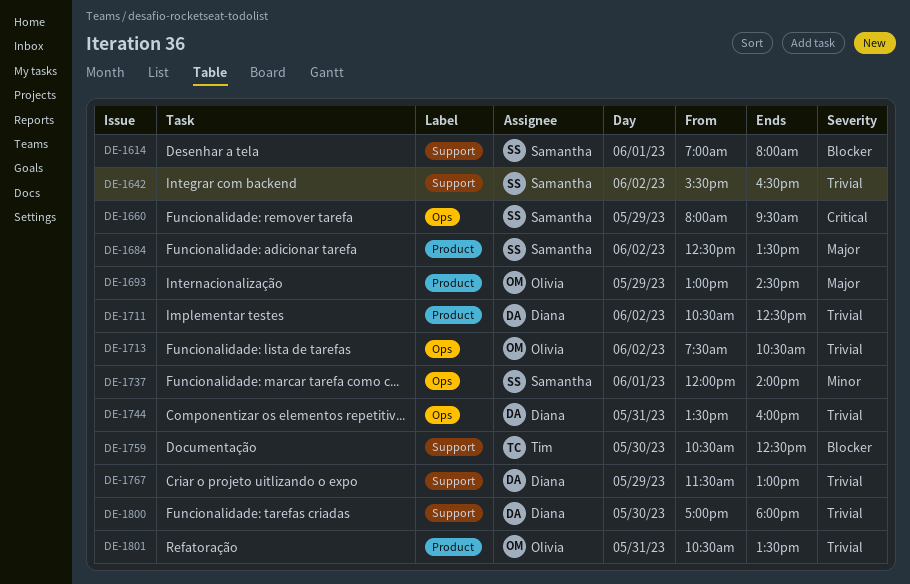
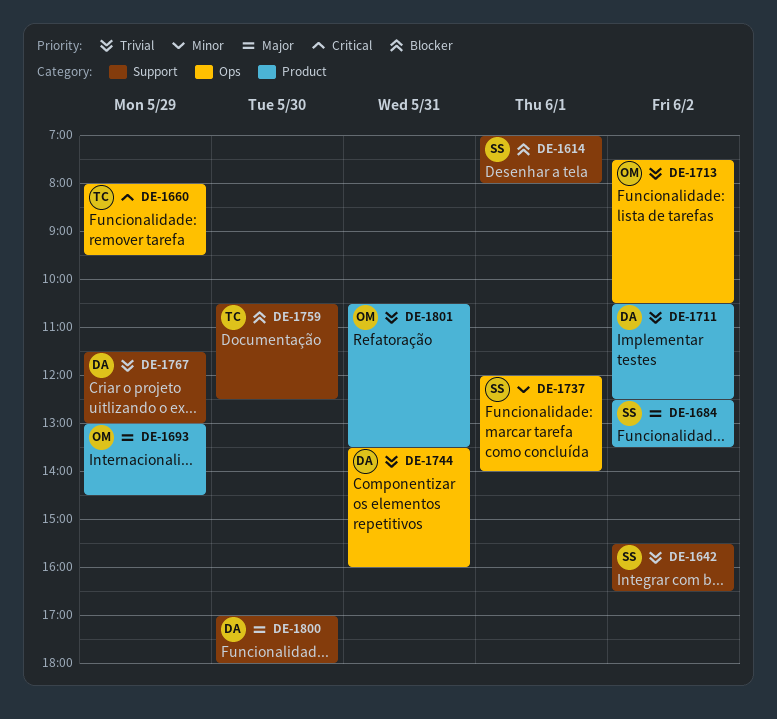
DE-1660, owner: Samantha -> Tim
DE-1800, priority: Trivial -> Major

